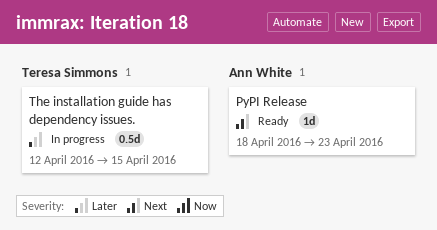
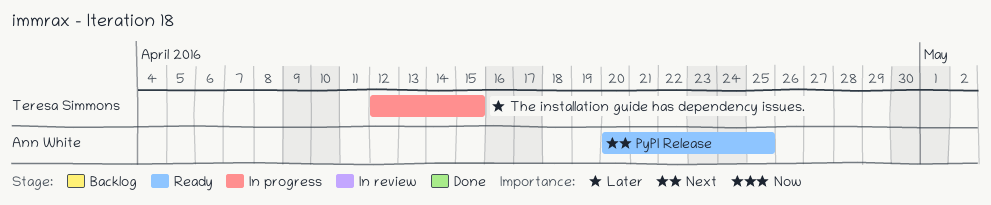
PyPI Release, start: Apr 18 -> Apr 20
PyPI Release, due: Apr 23 -> Apr 25

